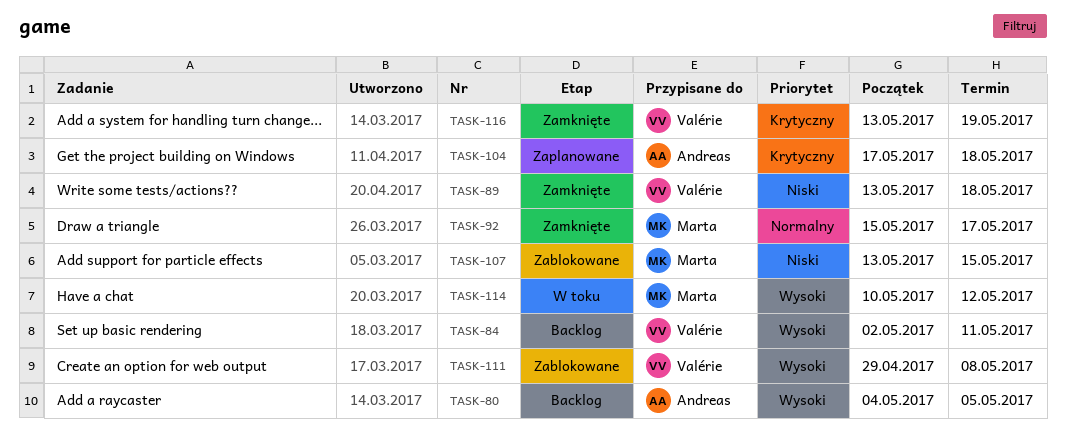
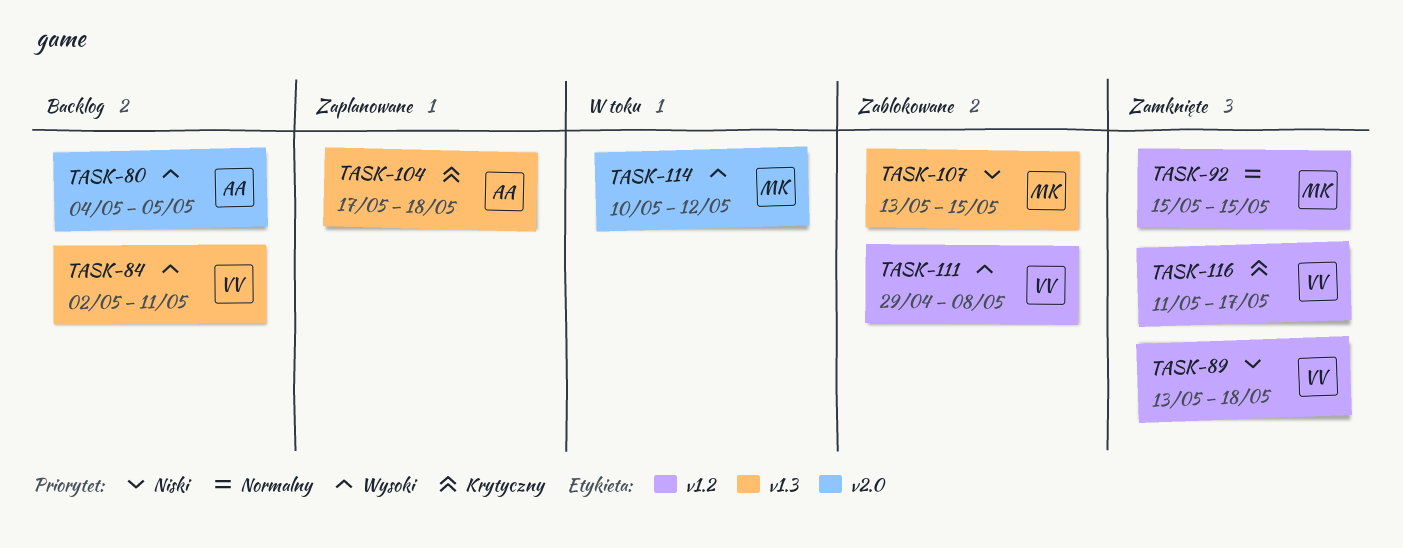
TASK-92, due: May 17 -> May 15
TASK-116, start: May 13 -> May 11
TASK-116, due: May 19 -> May 17

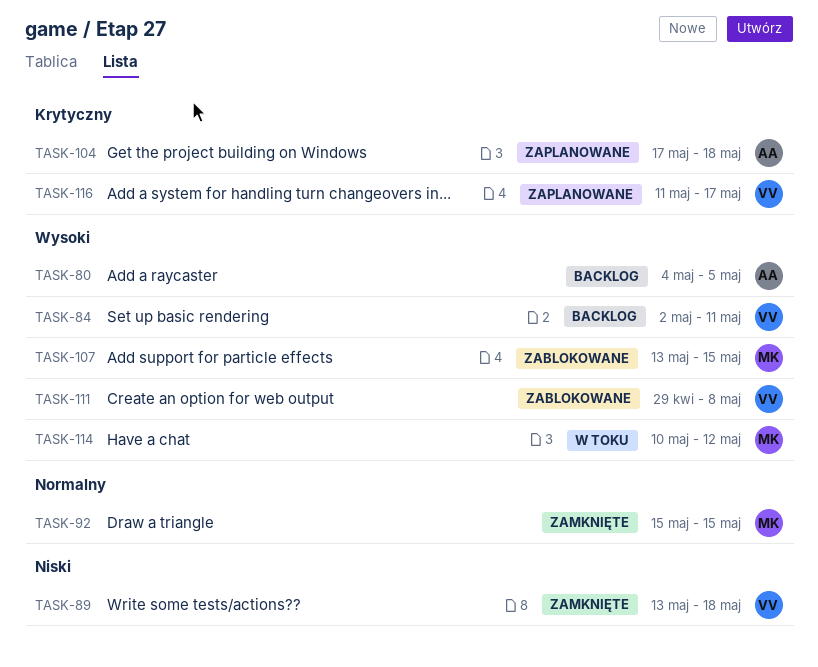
TASK-107, priority: Niski -> Wysoki
TASK-116, status: Zamknięte -> Zaplanowane

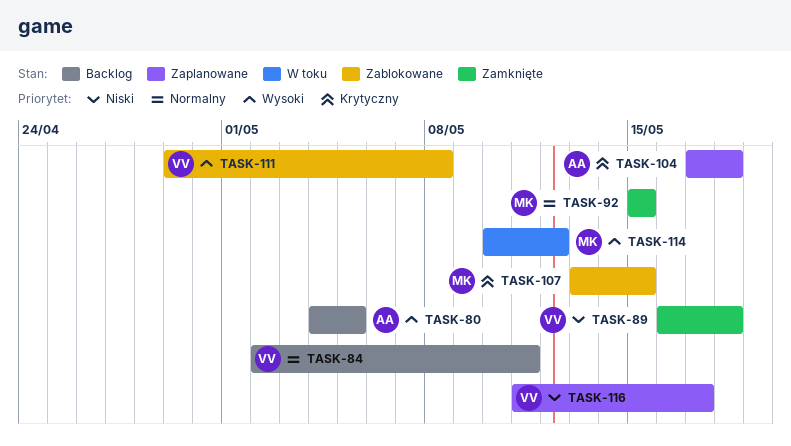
TASK-84, priority: Wysoki -> Normalny
TASK-89, start: May 13 -> May 16
TASK-107, priority: Wysoki -> Krytyczny
TASK-116, priority: Krytyczny -> Niski

